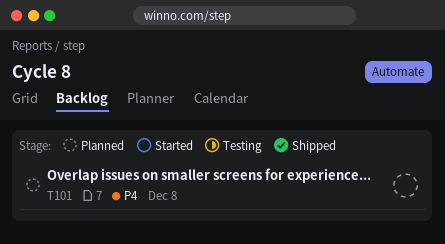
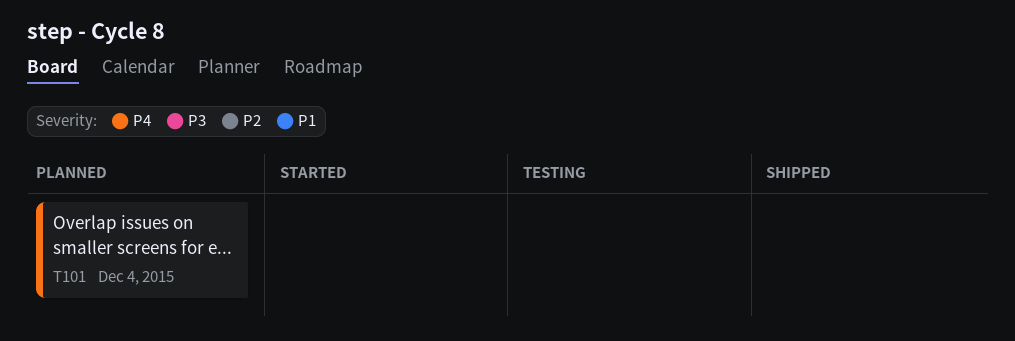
T101, due: Dec 8 -> Dec 4

